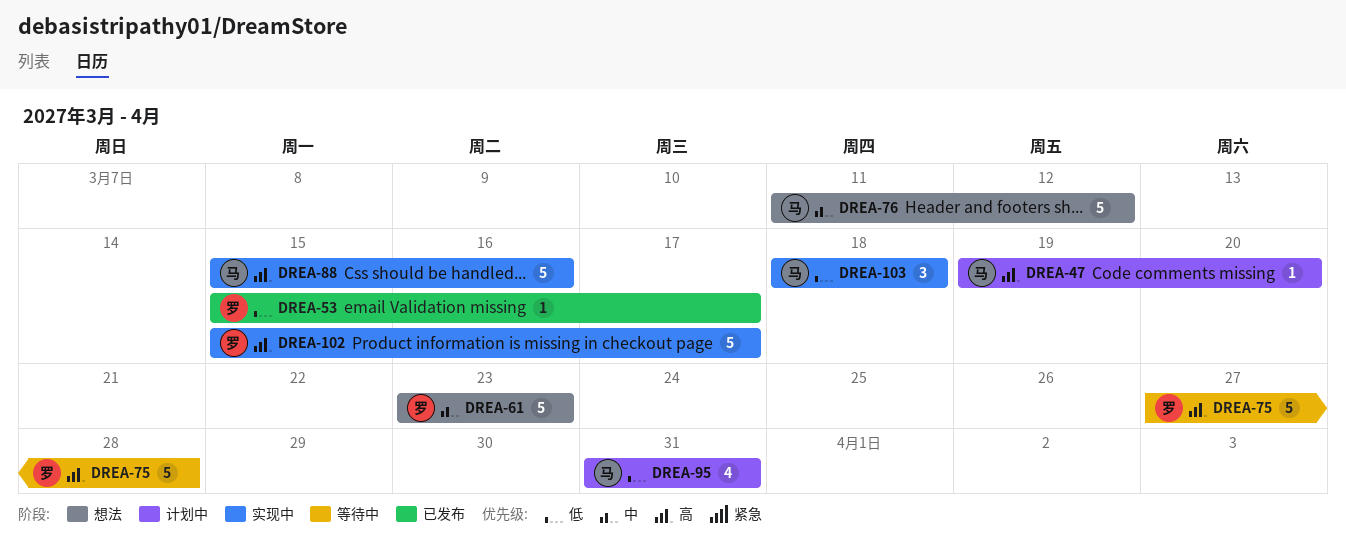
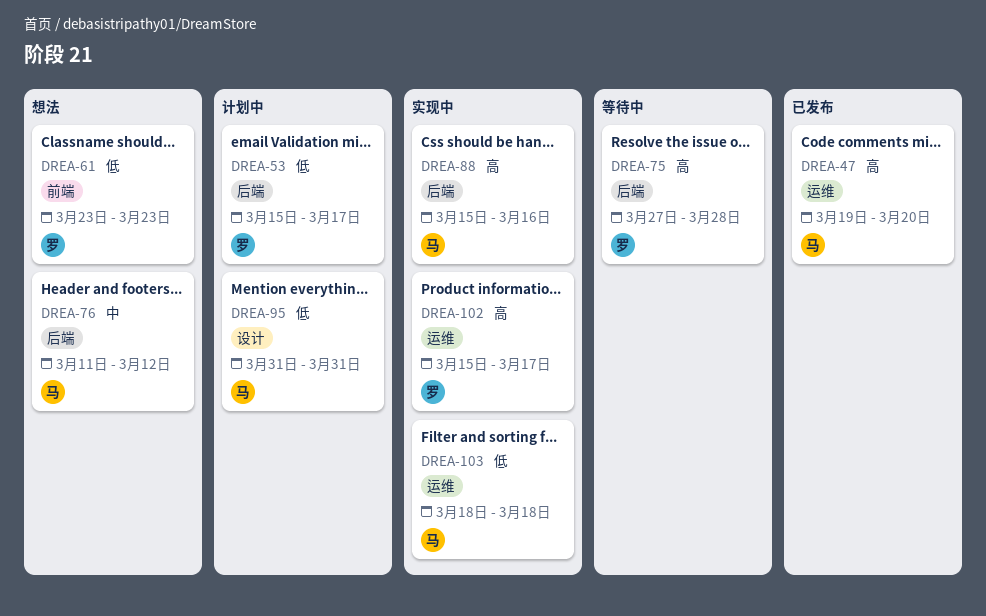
DREA-47, status: 计划中 -> 已发布
DREA-53, status: 已发布 -> 计划中
DREA-61, priority: 中 -> 低

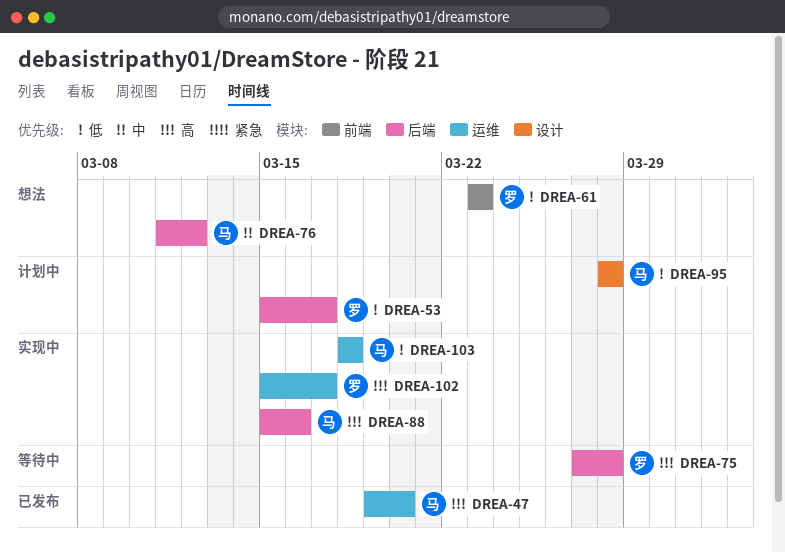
DREA-95, start: Mar 31 -> Mar 28
DREA-95, due: Mar 31 -> Mar 28

